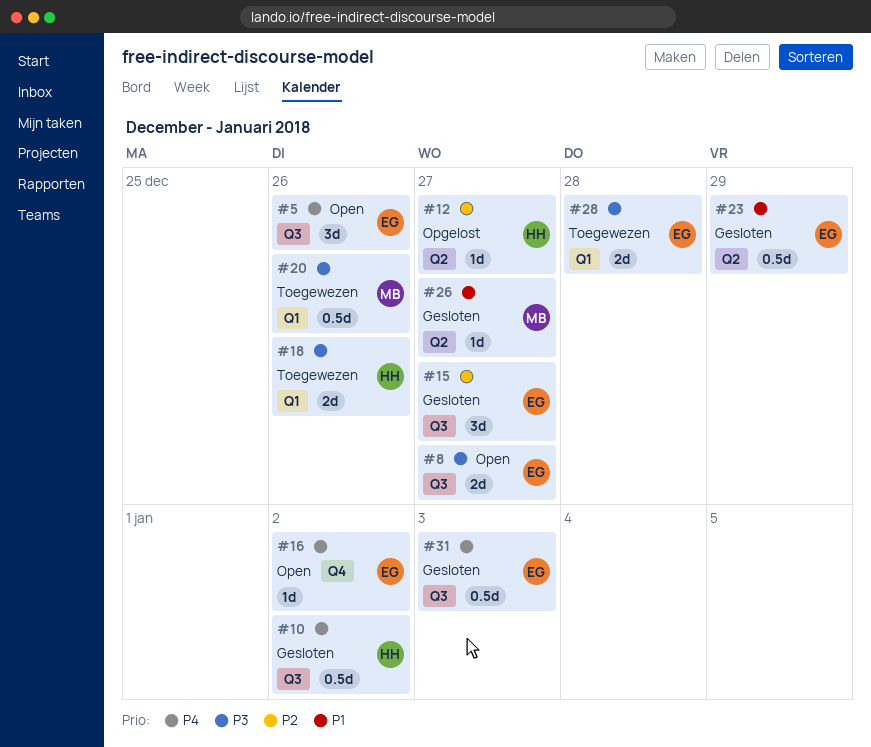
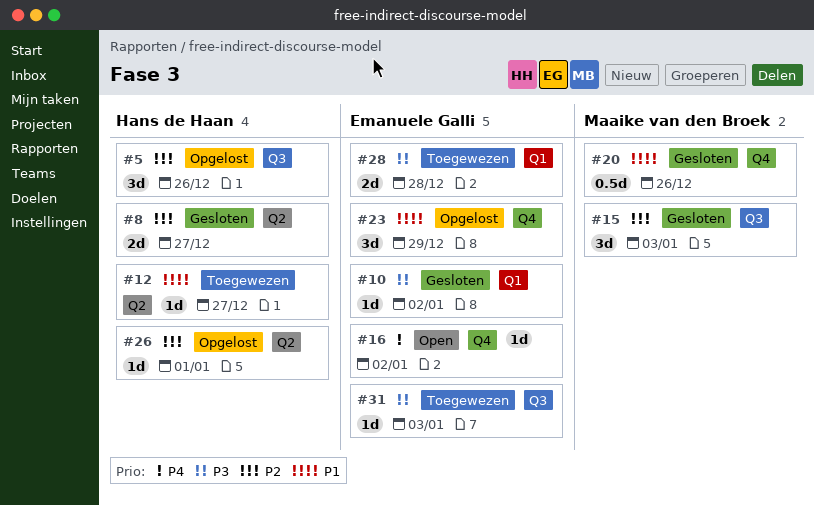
#5, status: Open -> Opgelost
#5, owner: Emanuele Galli -> Hans de Haan
#5, priority: P4 -> P2
#8, status: Open -> Gesloten
#8, owner: Emanuele Galli -> Hans de Haan
#8, priority: P3 -> P2
#8, label: Q3 -> Q2
#10, owner: Hans de Haan -> Emanuele Galli
#10, priority: P4 -> P3
#10, label: Q3 -> Q1
#10, estimate: 0.5d -> 1d
#12, status: Opgelost -> Toegewezen
#12, priority: P2 -> P1
#15, owner: Emanuele Galli -> Maaike van den Broek
#15, due: Dec 27 -> Jan 3
#18: present -> none
#20, status: Toegewezen -> Gesloten
#20, priority: P3 -> P1
#20, label: Q1 -> Q4
#23, status: Gesloten -> Opgelost
#23, label: Q2 -> Q4
#23, estimate: 0.5d -> 3d
#26, status: Gesloten -> Opgelost
#26, owner: Maaike van den Broek -> Hans de Haan
#26, priority: P1 -> P2
#26, due: Dec 27 -> Jan 1
#31, status: Gesloten -> Toegewezen
#31, priority: P4 -> P3
#31, estimate: 0.5d -> 1d

